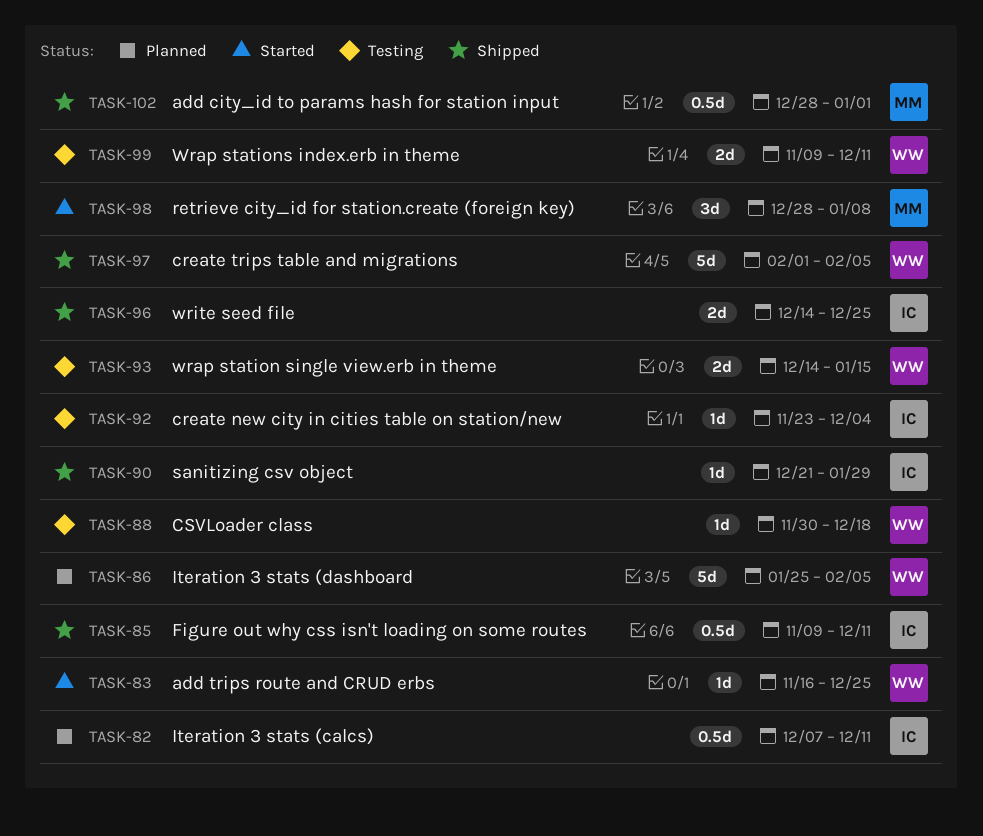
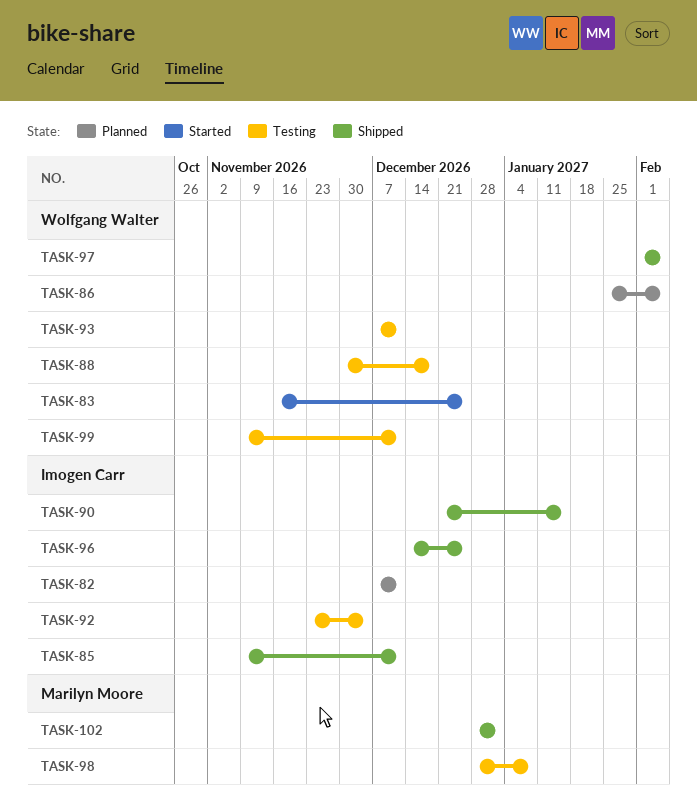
TASK-90, due: Jan 29 -> Jan 15
TASK-93, start: Dec 14 -> Dec 7
TASK-93, due: Jan 15 -> Dec 11
TASK-98, status: Started -> Testing

